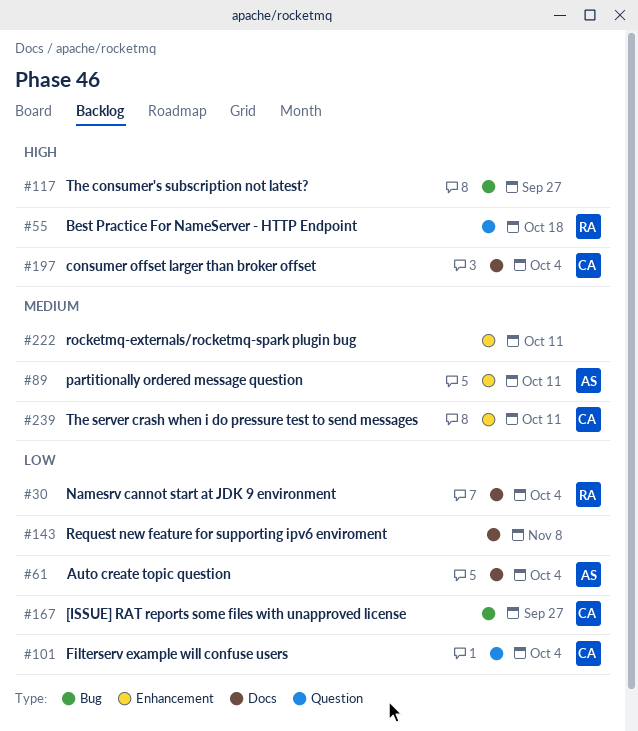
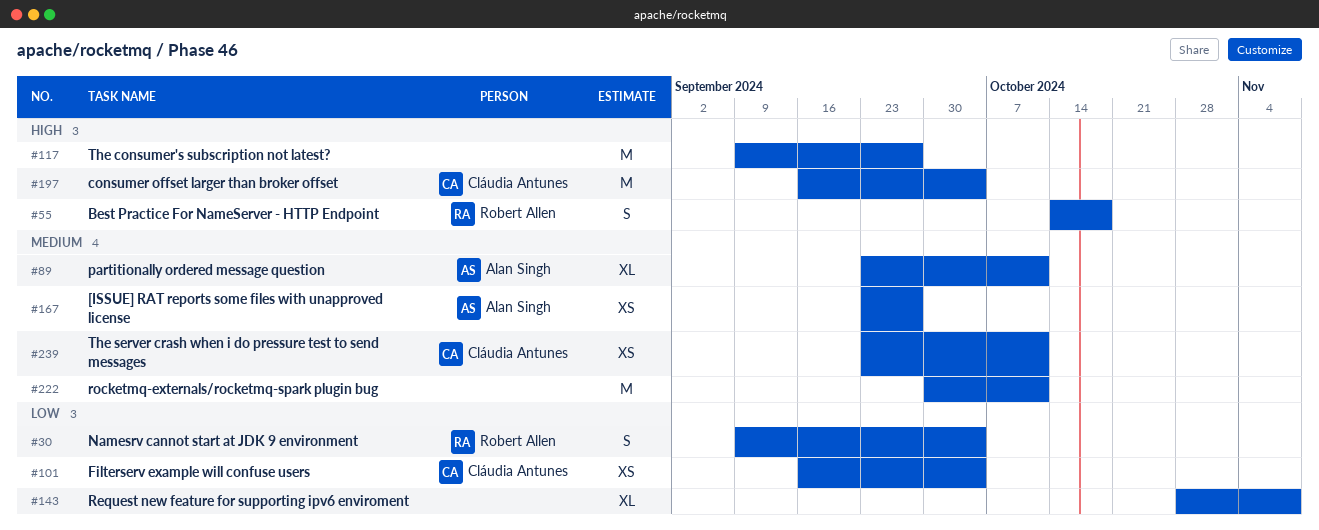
#61: present -> none
#167, owner: Cláudia Antunes -> Alan Singh
#167, priority: Low -> Medium

